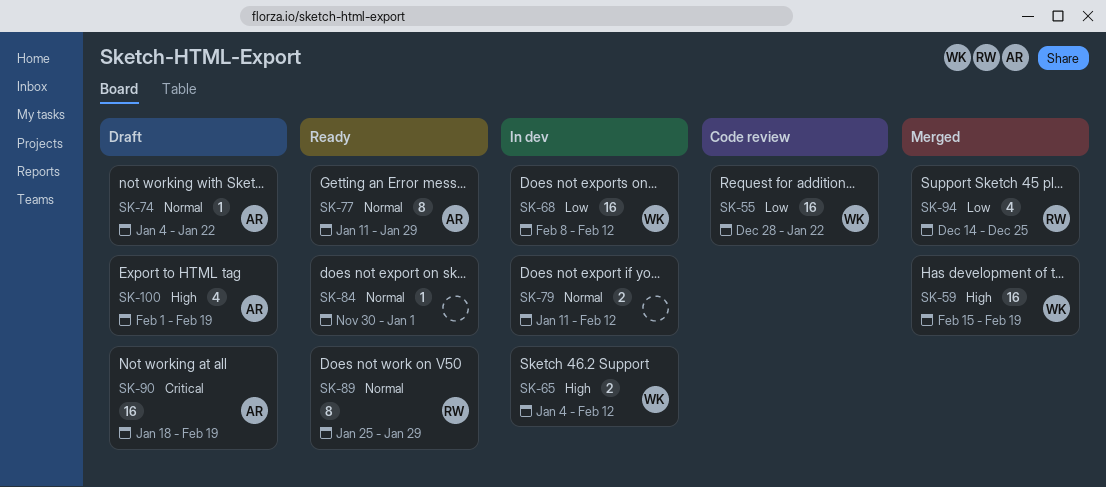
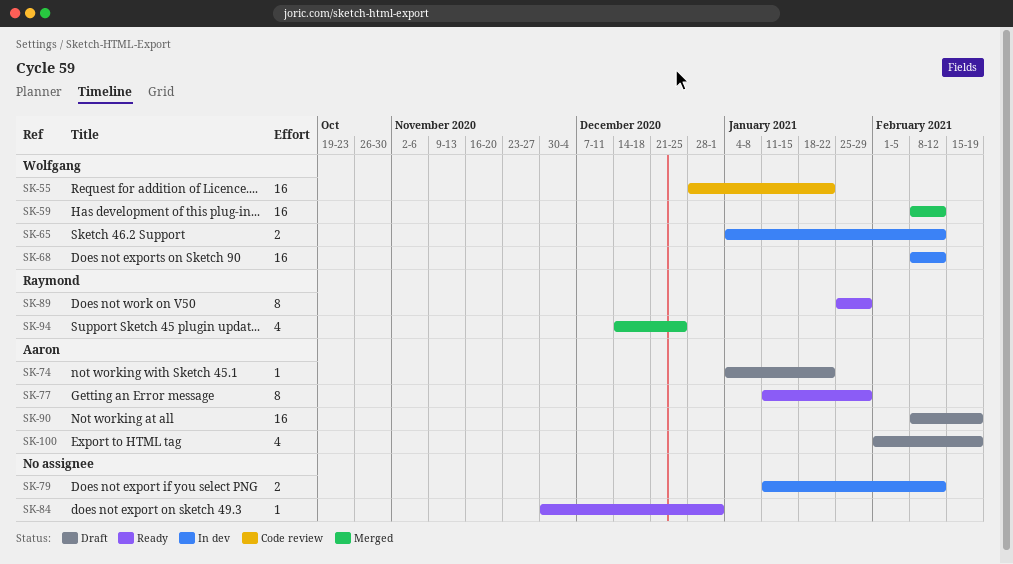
SK-59, start: Feb 15 -> Feb 8
SK-59, due: Feb 19 -> Feb 12
SK-90, start: Jan 18 -> Feb 8

